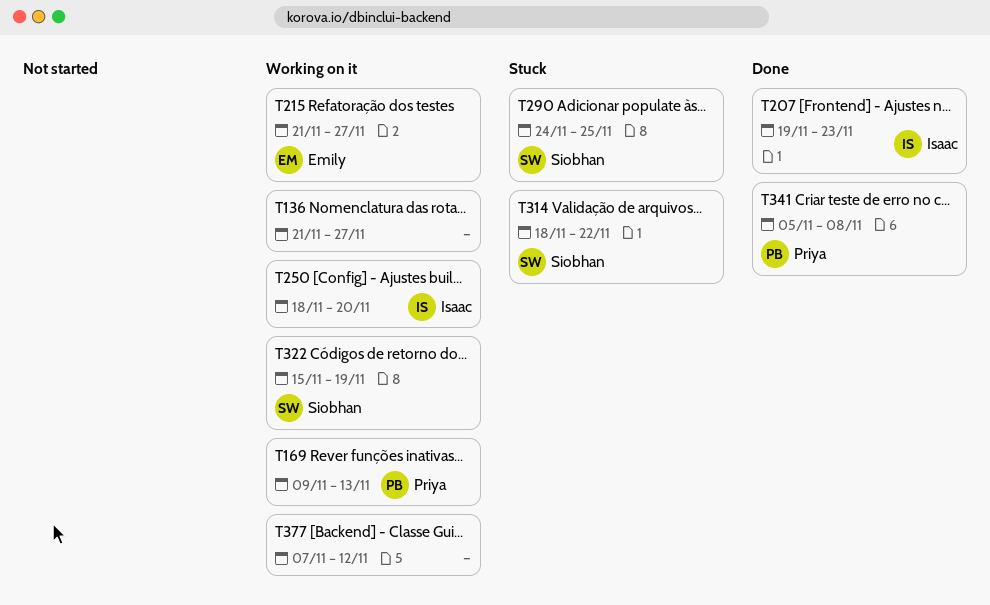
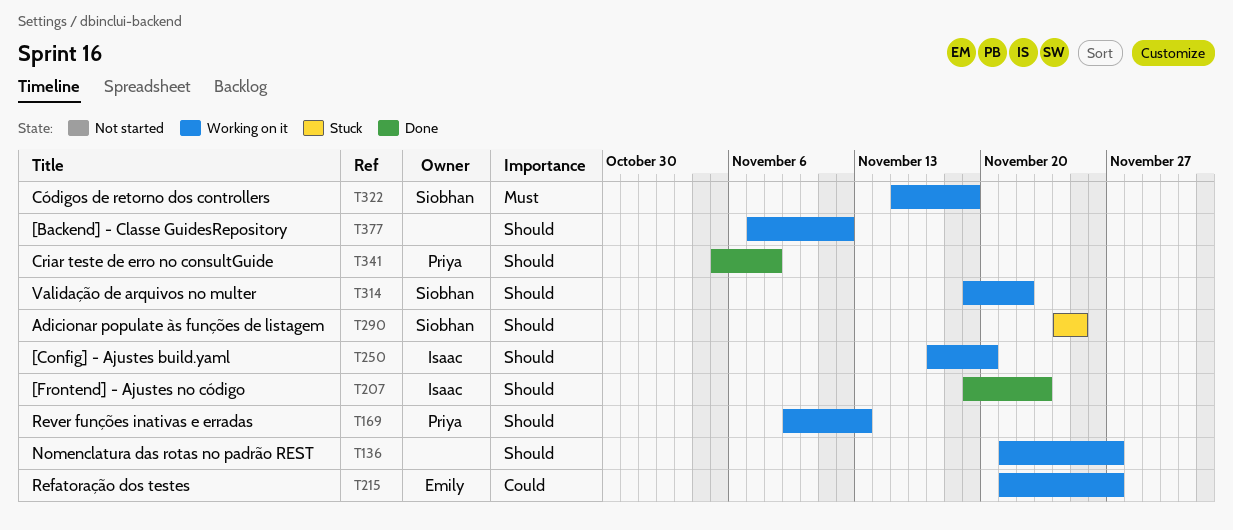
T250, start: Nov 18 -> Nov 17
T314, status: Stuck -> Working on it
T314, start: Nov 18 -> Nov 19

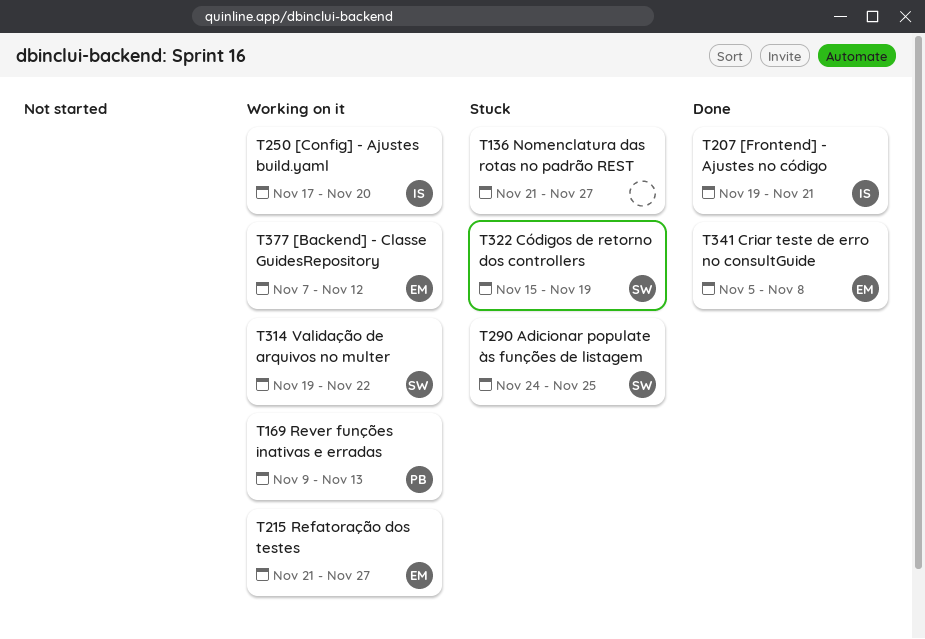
T136, status: Working on it -> Stuck
T207, due: Nov 23 -> Nov 21
T322, status: Working on it -> Stuck
T341, owner: Priya -> Emily
T377, owner: none -> Emily

